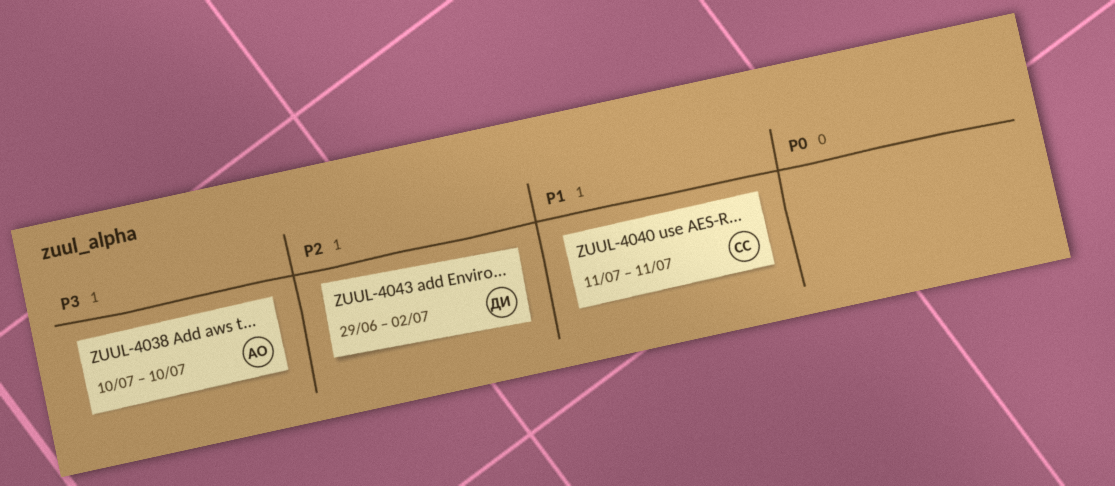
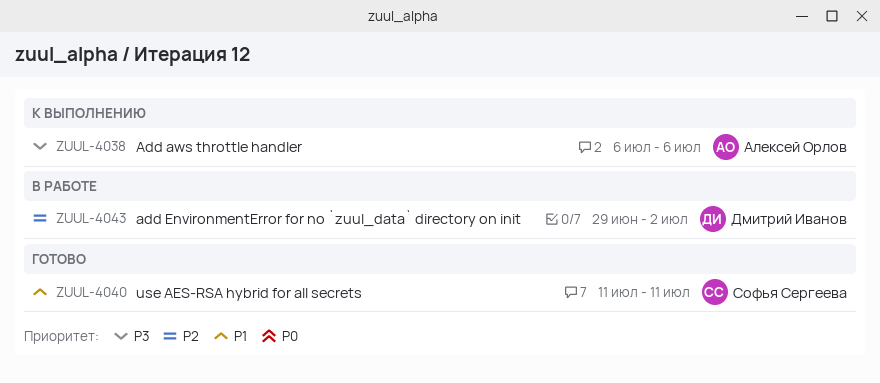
ZUUL-4038, start: Jul 10 -> Jul 6
ZUUL-4038, due: Jul 10 -> Jul 6

